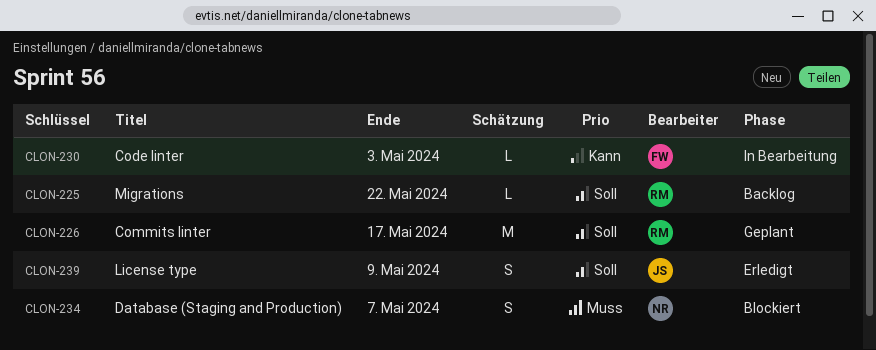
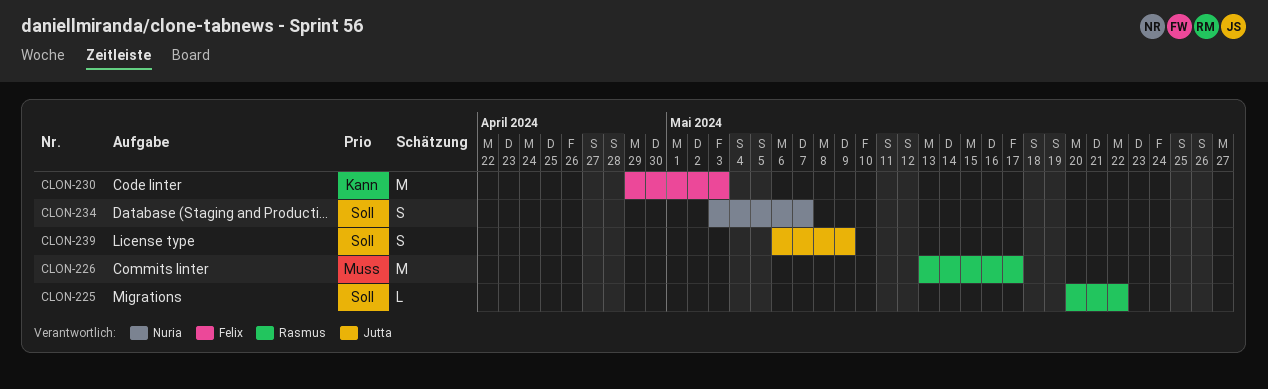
CLON-226, priority: Soll -> Muss
CLON-230, estimate: L -> M
CLON-234, priority: Muss -> Soll

